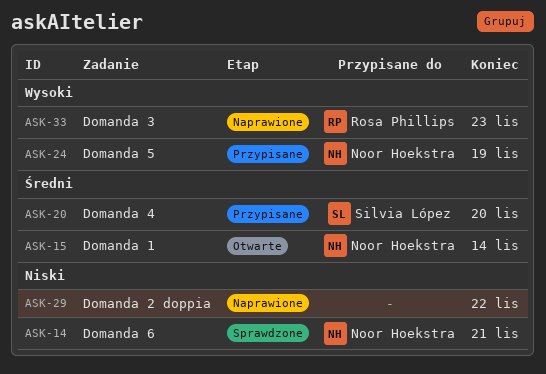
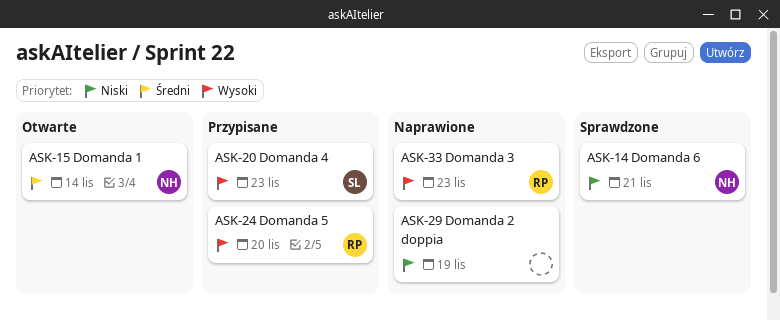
ASK-20, priority: Średni -> Wysoki
ASK-20, due: Nov 20 -> Nov 23
ASK-24, owner: Noor Hoekstra -> Rosa Phillips
ASK-24, due: Nov 19 -> Nov 20
ASK-29, due: Nov 22 -> Nov 19

